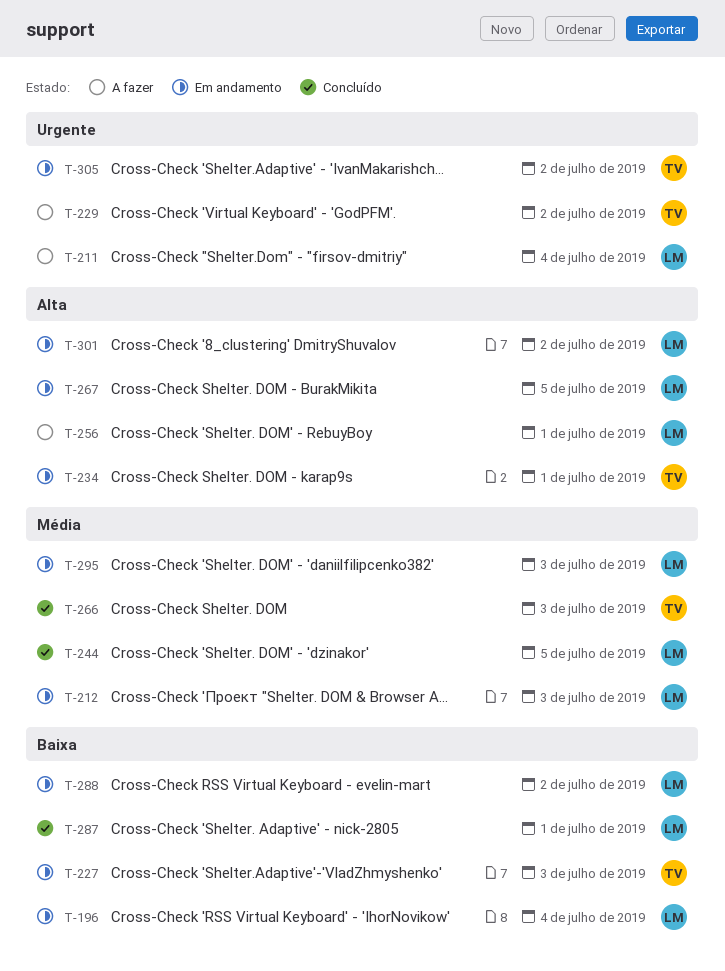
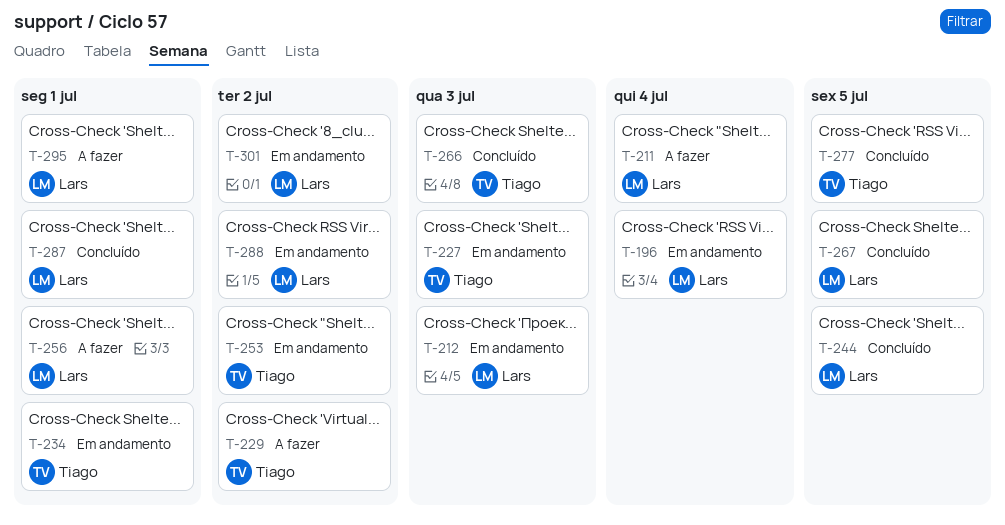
T-253: none -> present
T-267, status: Em andamento -> Concluído
T-277: none -> present
T-295, status: Em andamento -> A fazer
T-295, due: Jul 3 -> Jul 1
T-305: present -> none

